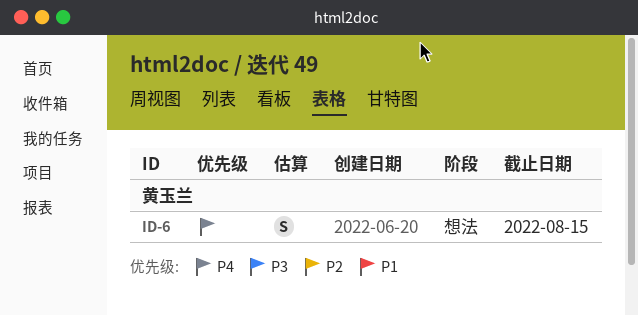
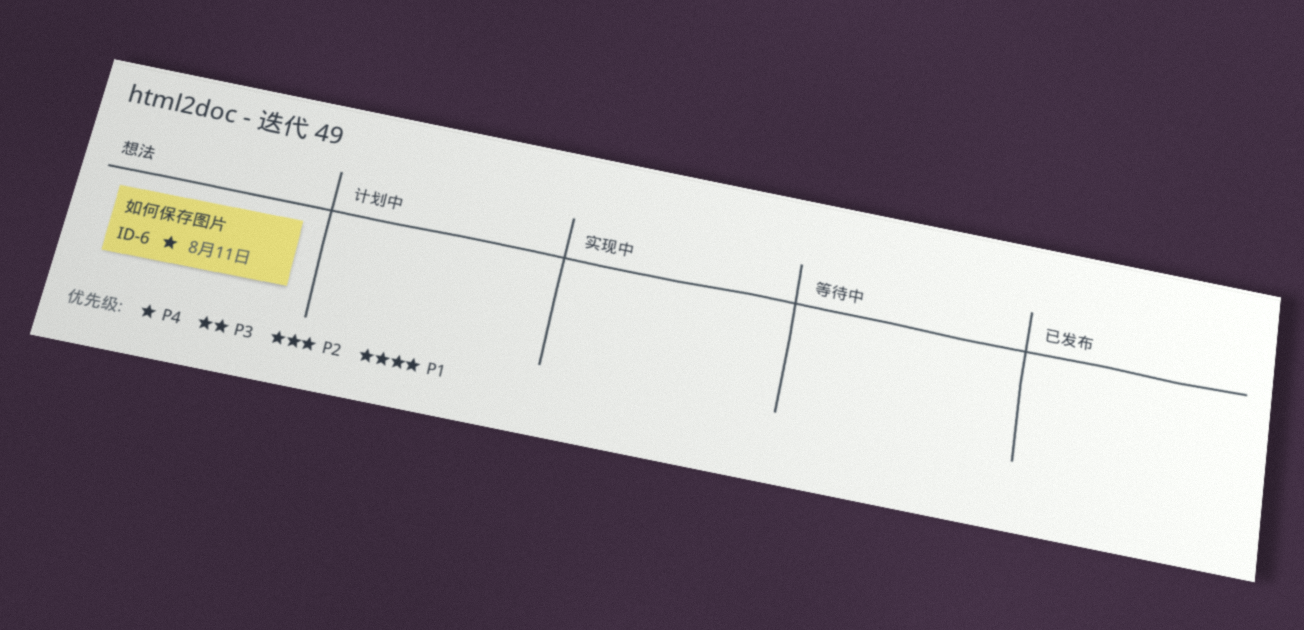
ID-6, due: Aug 15 -> Aug 11

